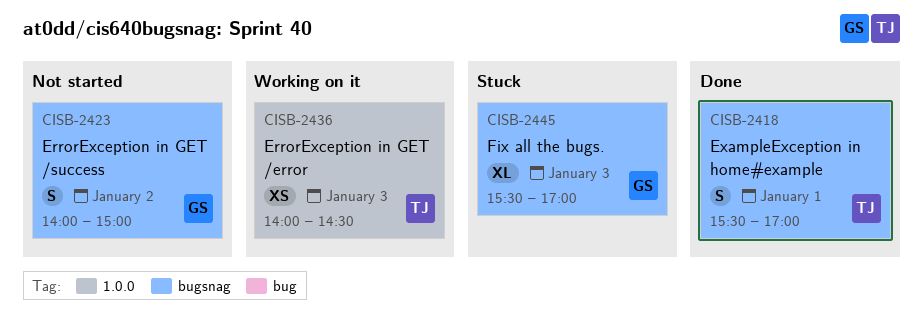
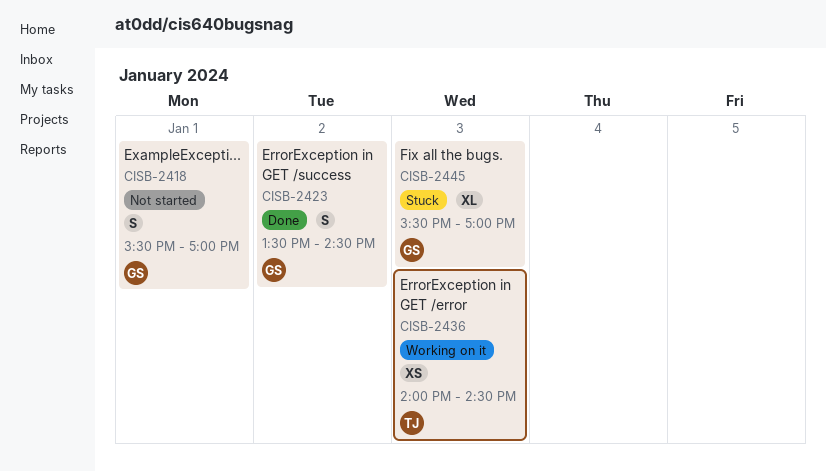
CISB-2418, status: Done -> Not started
CISB-2418, owner: TJ -> GS
CISB-2423, status: Not started -> Done
CISB-2423, begins: 14:00 -> 13:30
CISB-2423, ends: 15:00 -> 14:30

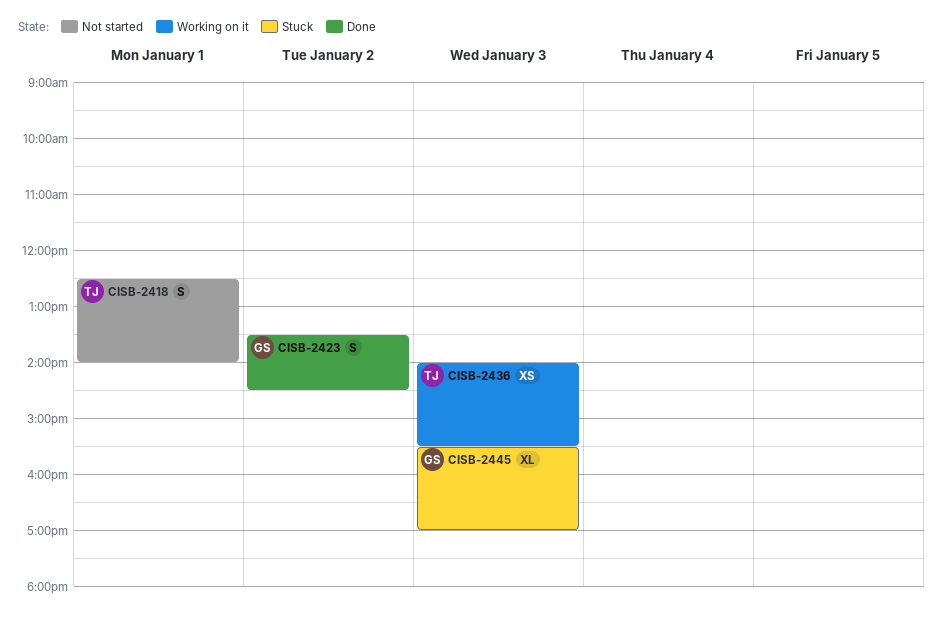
CISB-2418, owner: GS -> TJ
CISB-2418, begins: 15:30 -> 12:30
CISB-2418, ends: 17:00 -> 14:00
CISB-2436, ends: 14:30 -> 15:30

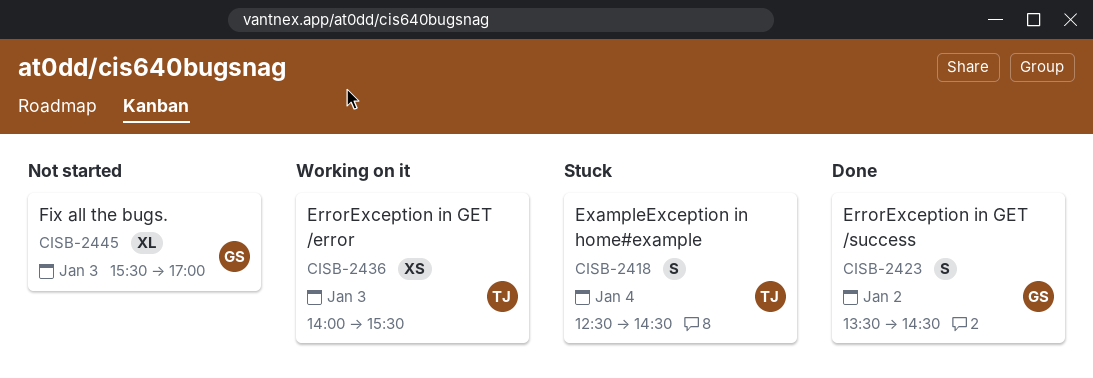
CISB-2418, status: Not started -> Stuck
CISB-2418, day: Jan 1 -> Jan 4
CISB-2418, ends: 14:00 -> 14:30
CISB-2445, status: Stuck -> Not started

